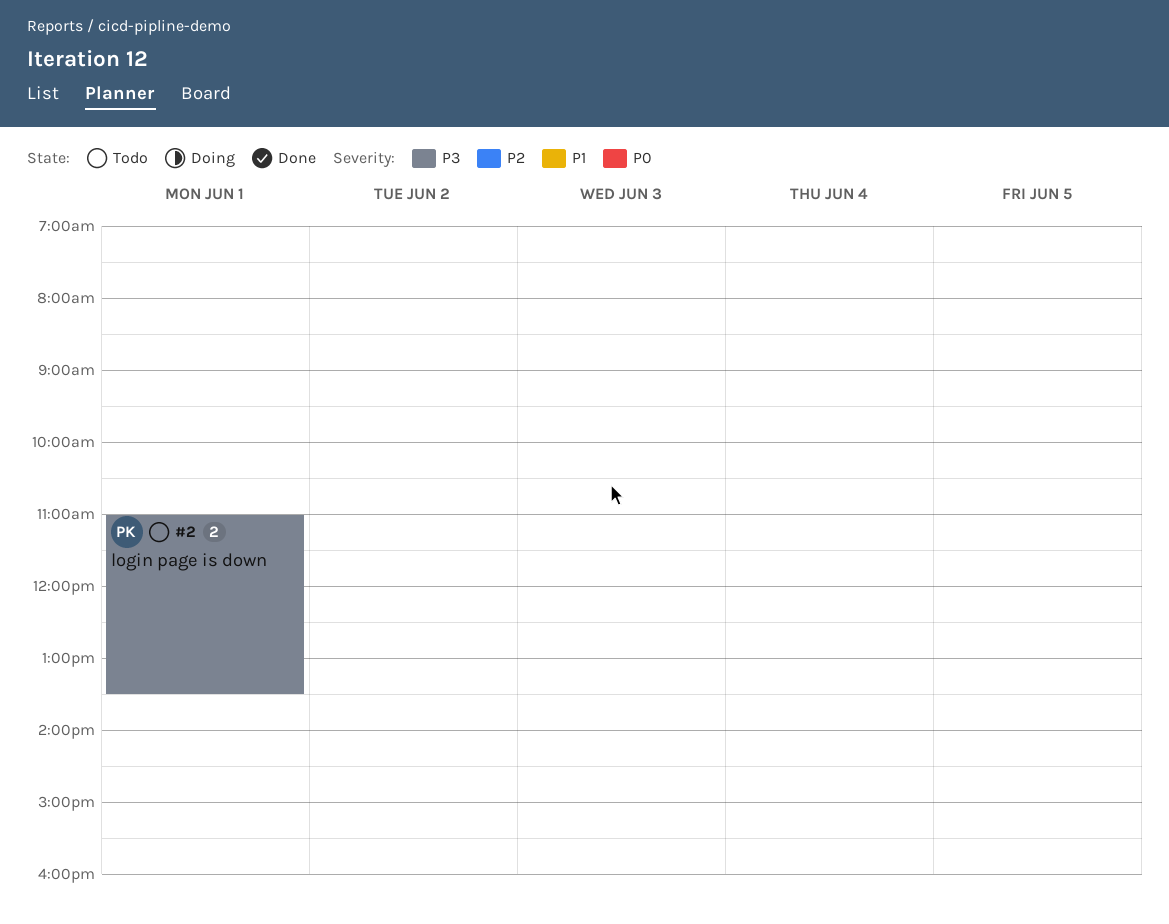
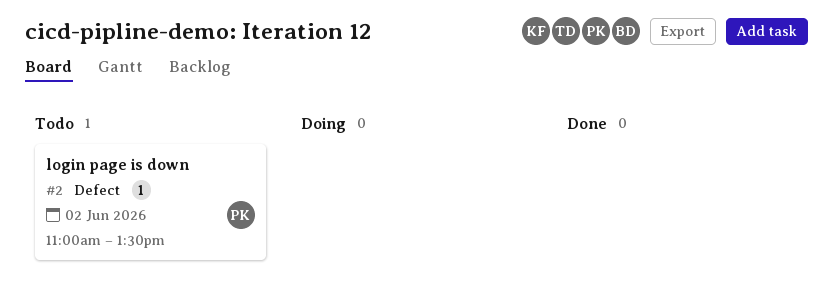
#2, estimate: 2 -> 1
#2, day: Jun 1 -> Jun 2

